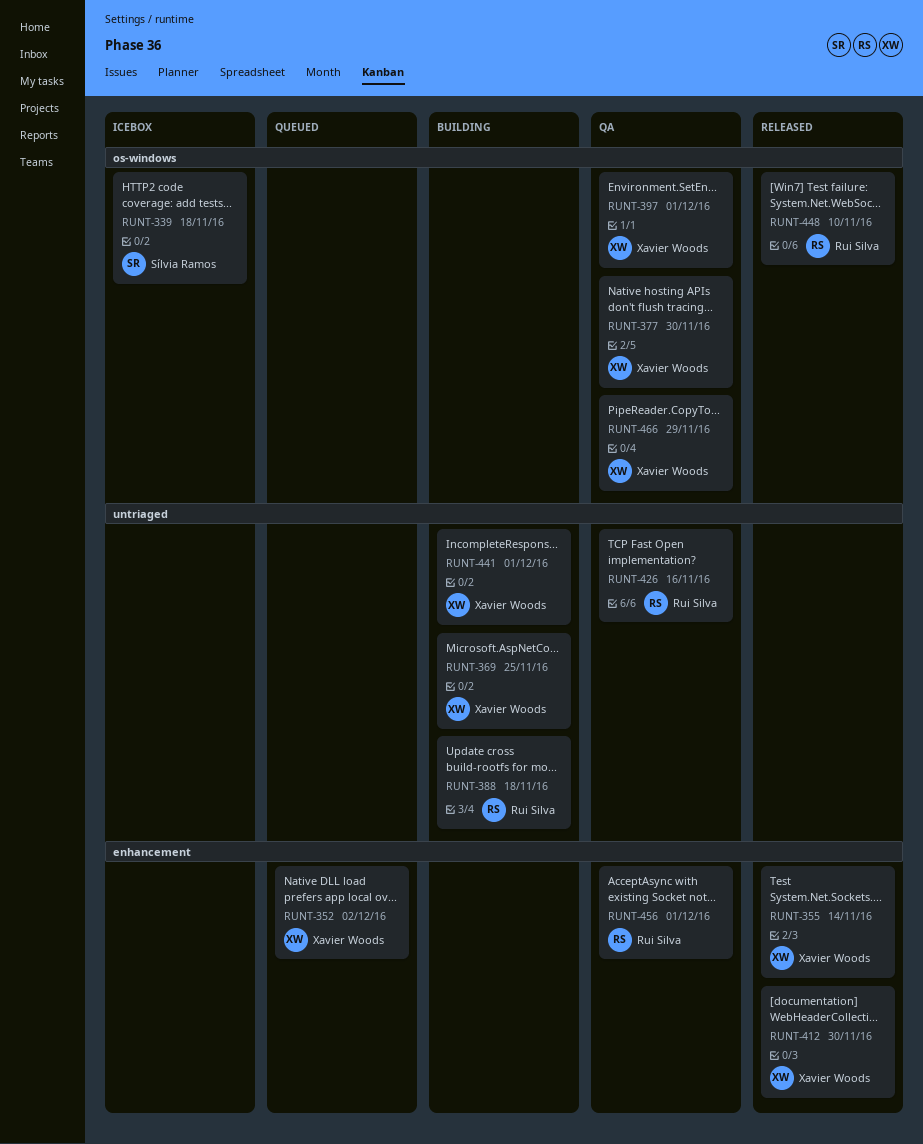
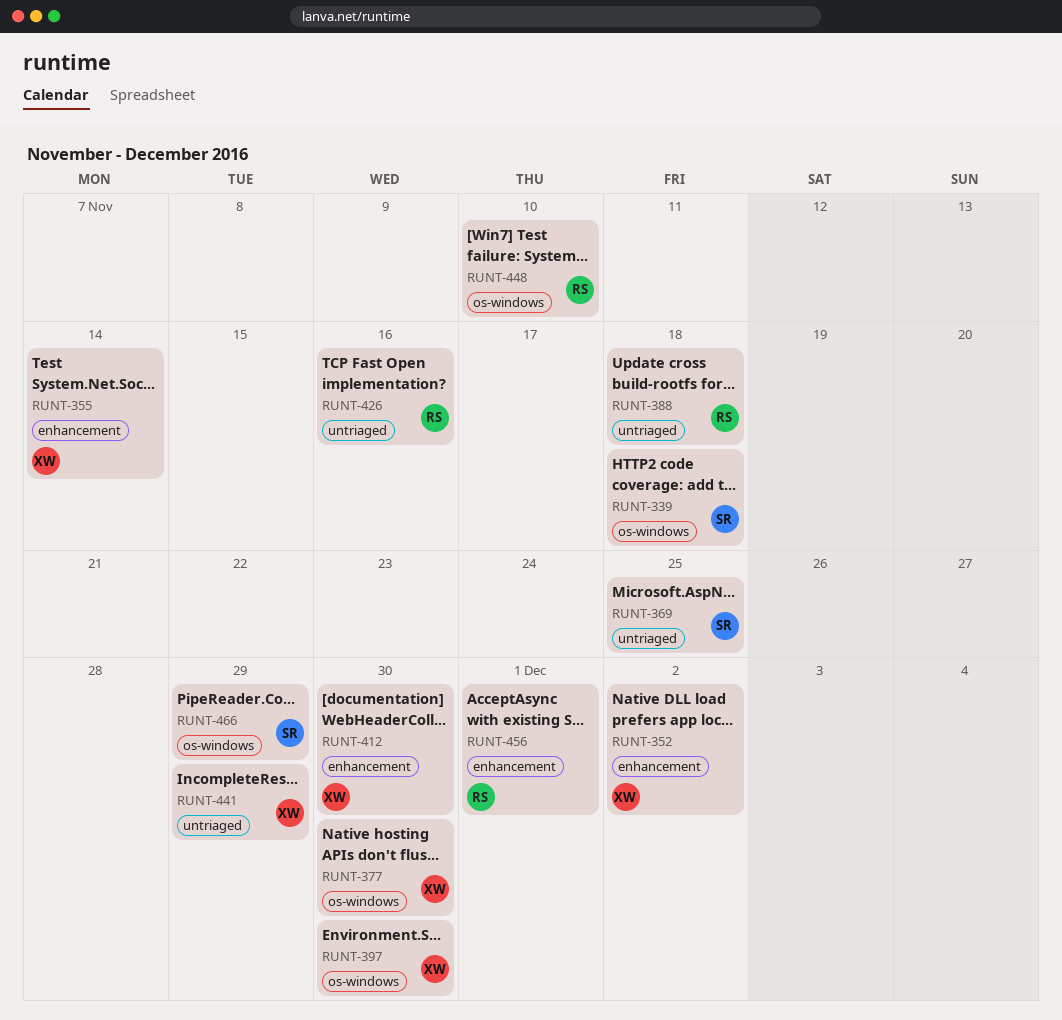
RUNT-369, owner: Xavier Woods -> Sílvia Ramos
RUNT-397, due: Dec 1 -> Nov 30
RUNT-441, due: Dec 1 -> Nov 29
RUNT-466, owner: Xavier Woods -> Sílvia Ramos

